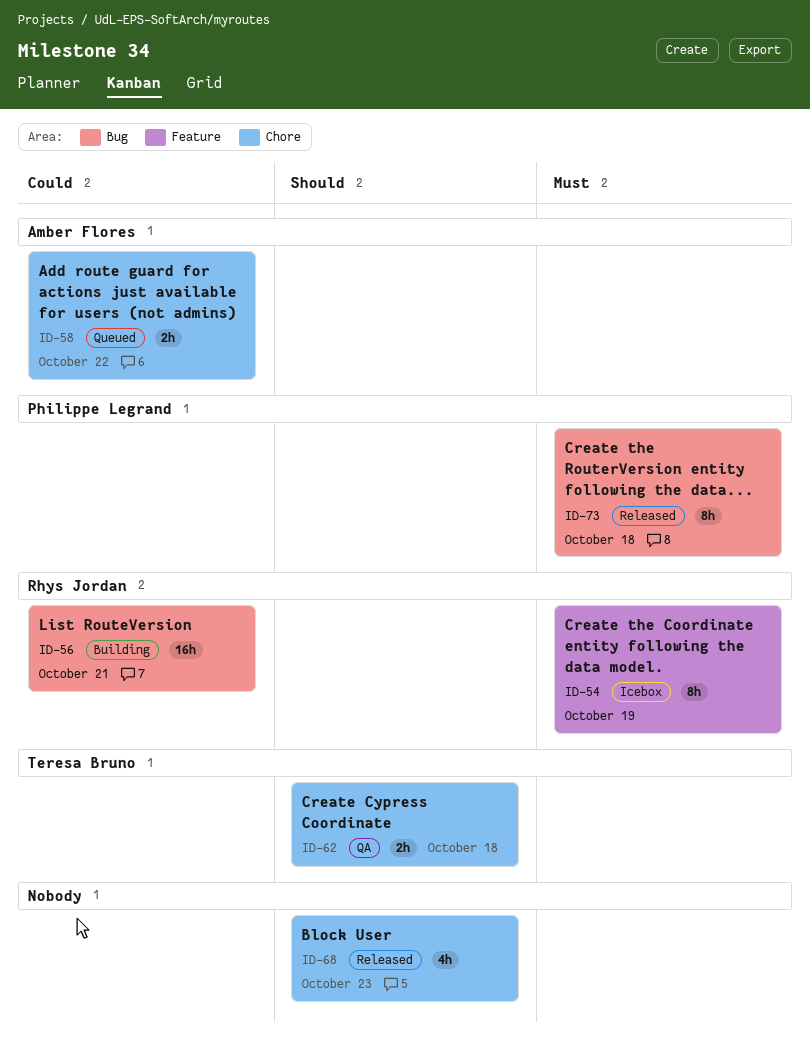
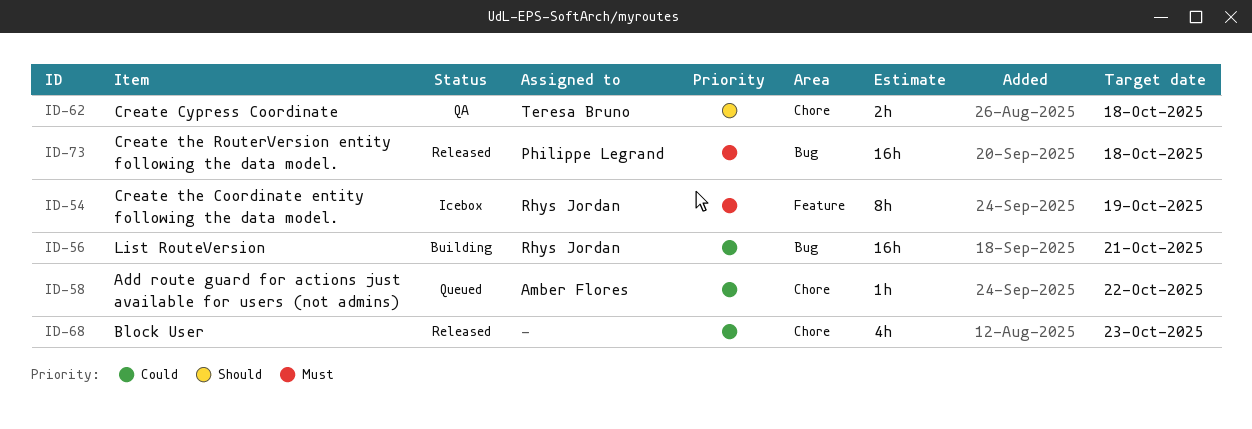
ID-58, estimate: 2h -> 1h
ID-68, priority: Should -> Could
ID-73, estimate: 8h -> 16h

